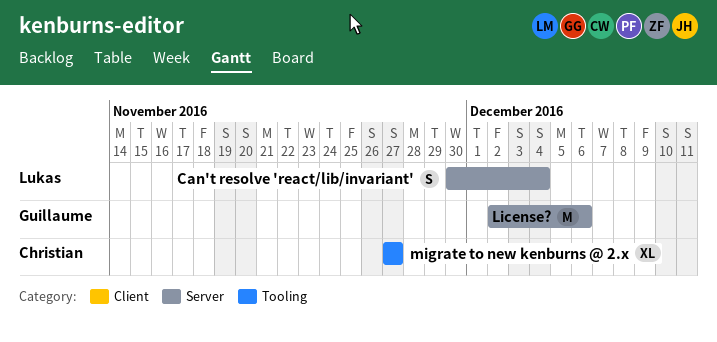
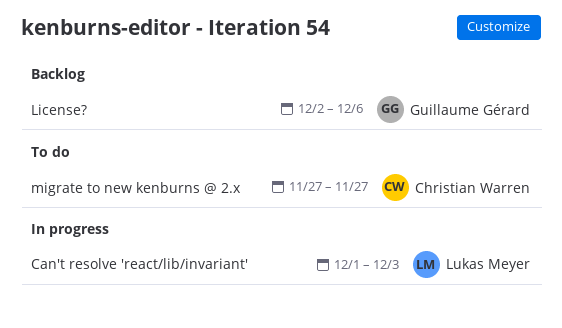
Can't resolve 'react/lib/invariant', start: Nov 30 -> Dec 1
Can't resolve 'react/lib/invariant', due: Dec 4 -> Dec 3

